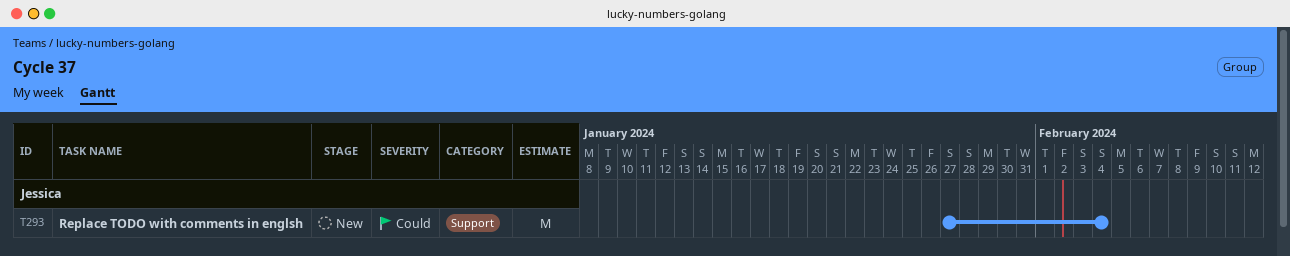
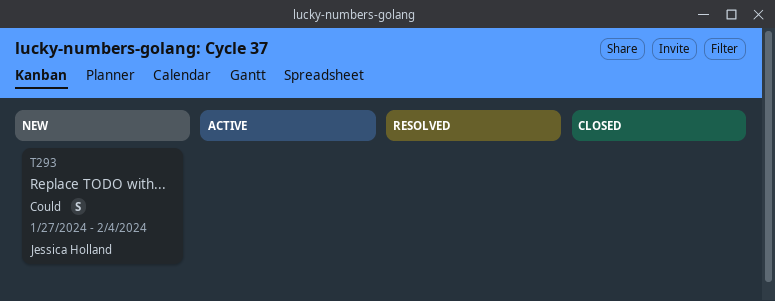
T293, estimate: M -> S

